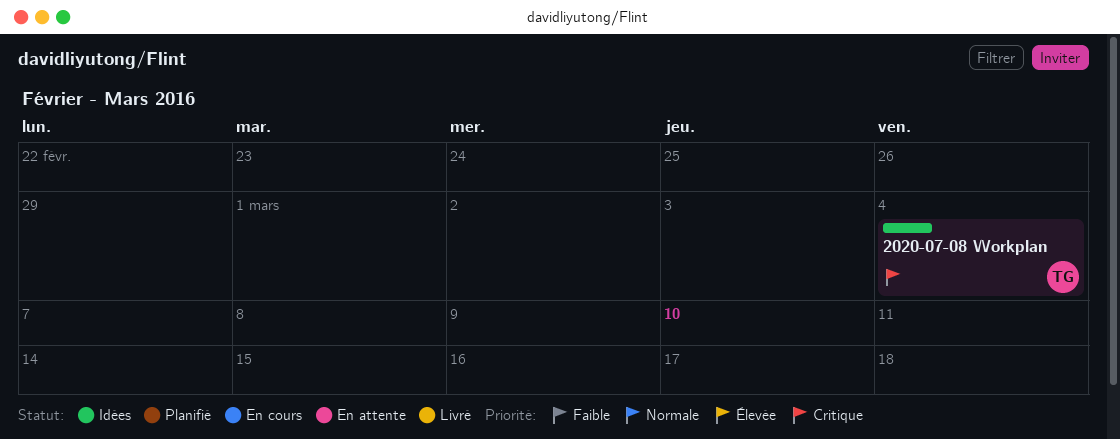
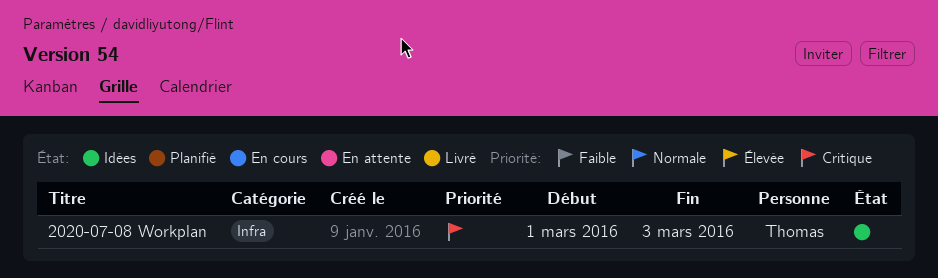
2020-07-08 Workplan, due: Mar 4 -> Mar 3

